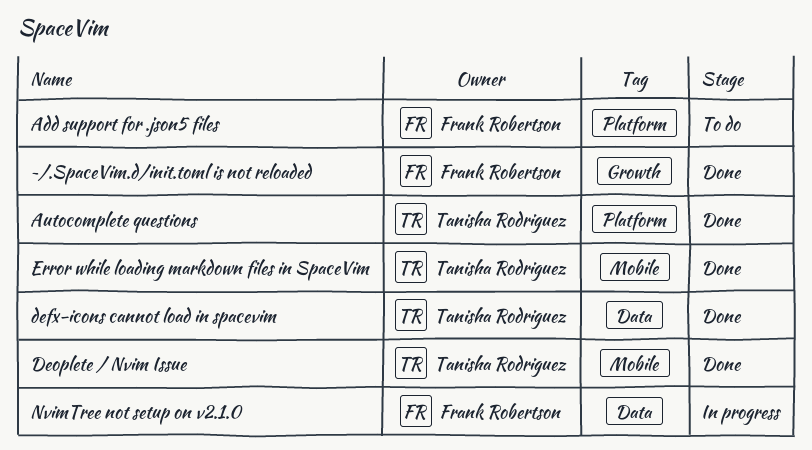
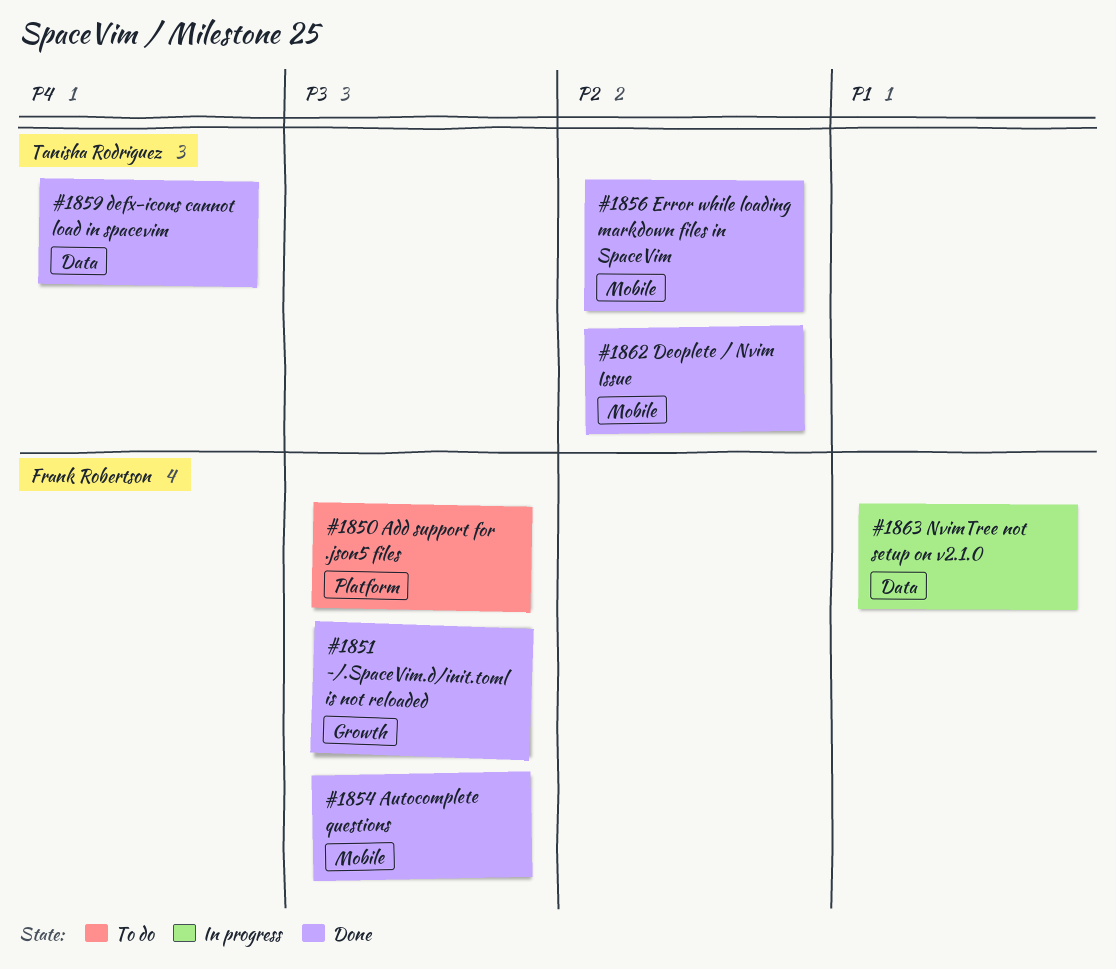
Autocomplete questions, owner: Tanisha Rodriguez -> Frank Robertson
Autocomplete questions, label: Platform -> Mobile

